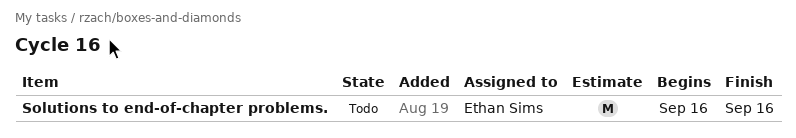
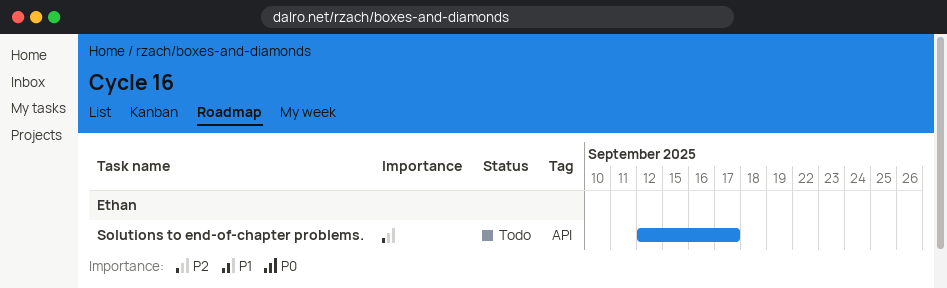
Solutions to end-of-chapter problems., start: Sep 16 -> Sep 12
Solutions to end-of-chapter problems., due: Sep 16 -> Sep 17

